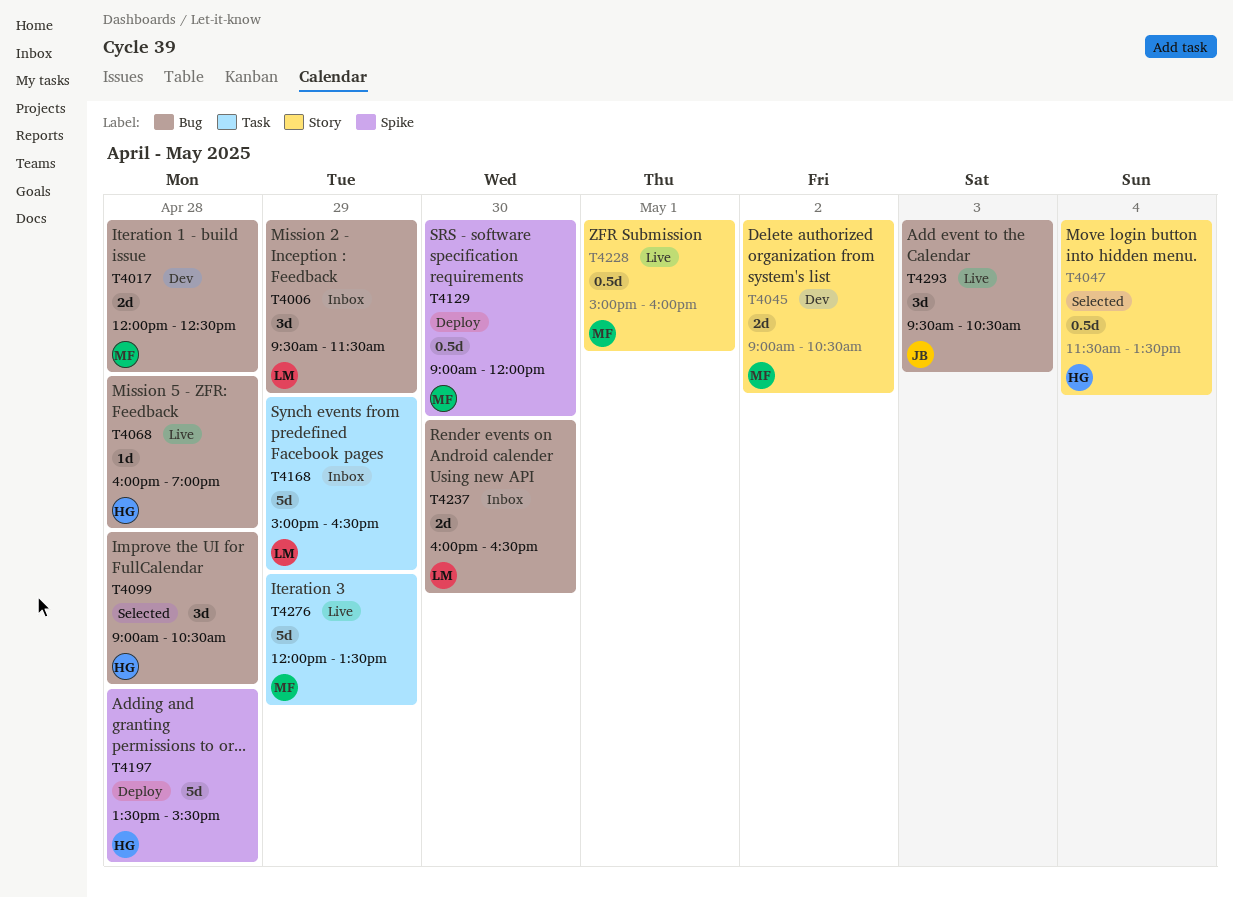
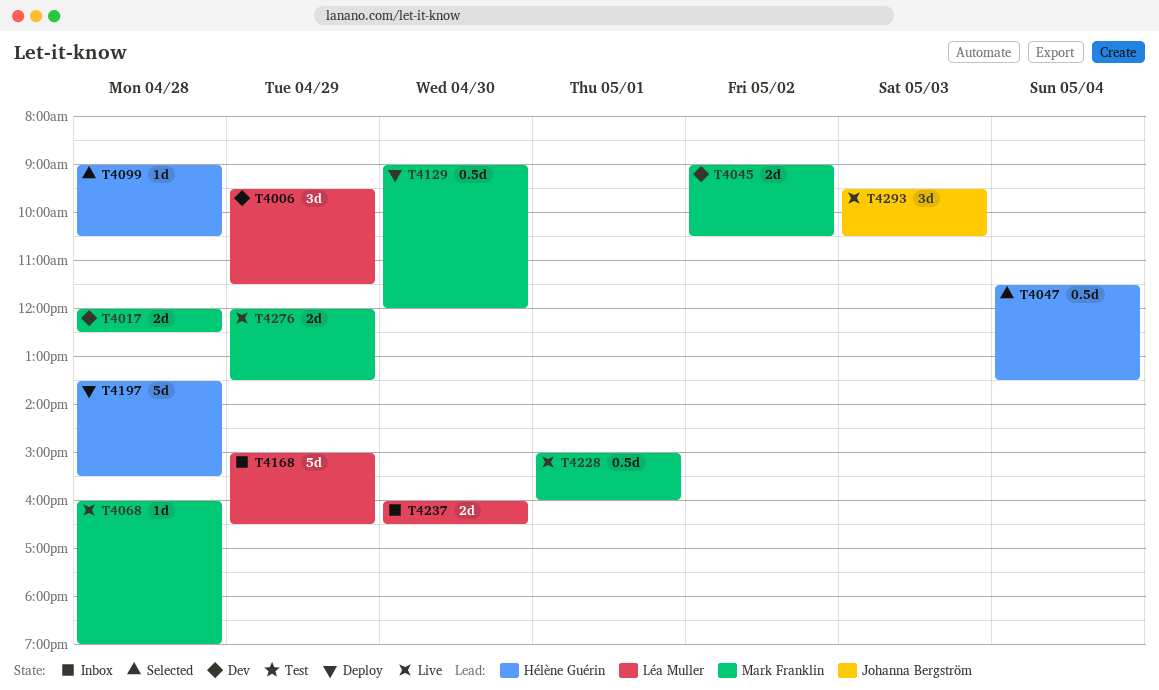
T4006, status: Inbox -> Dev
T4068, owner: Hélène Guérin -> Mark Franklin
T4099, estimate: 3d -> 1d
T4276, estimate: 5d -> 2d

